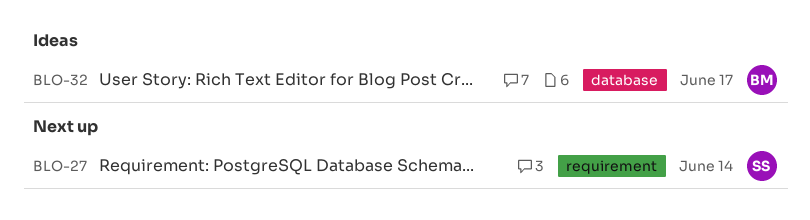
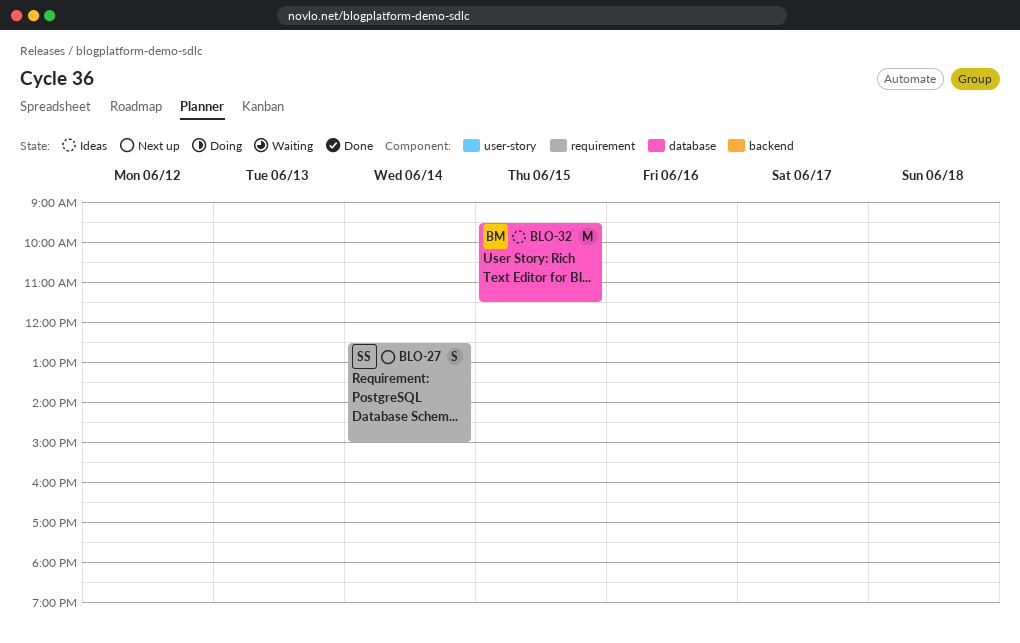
BLO-32, day: Jun 17 -> Jun 15

